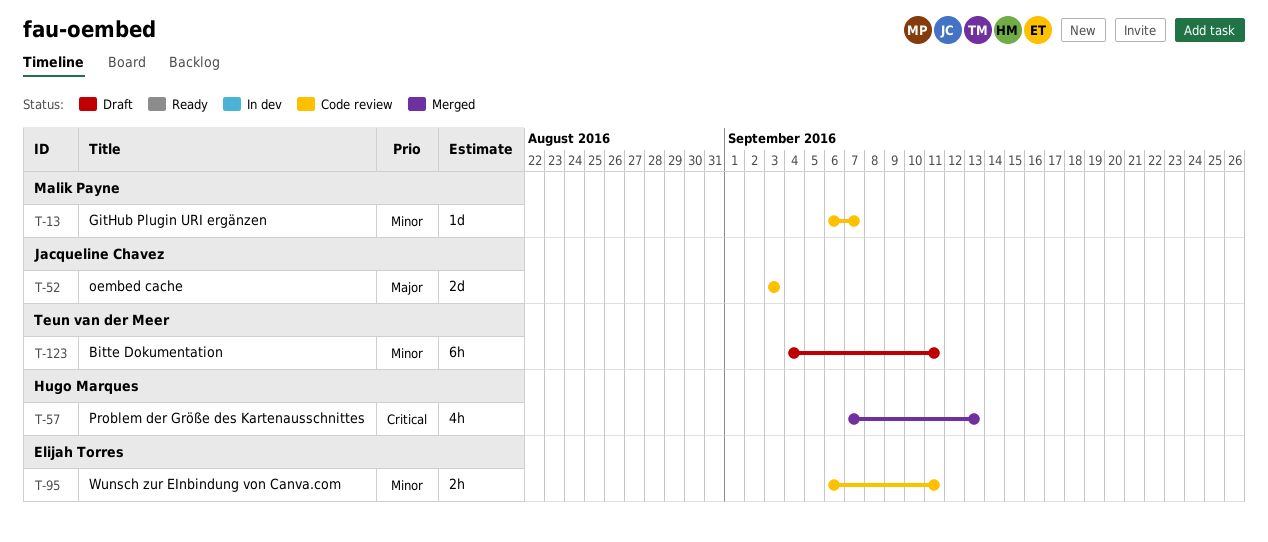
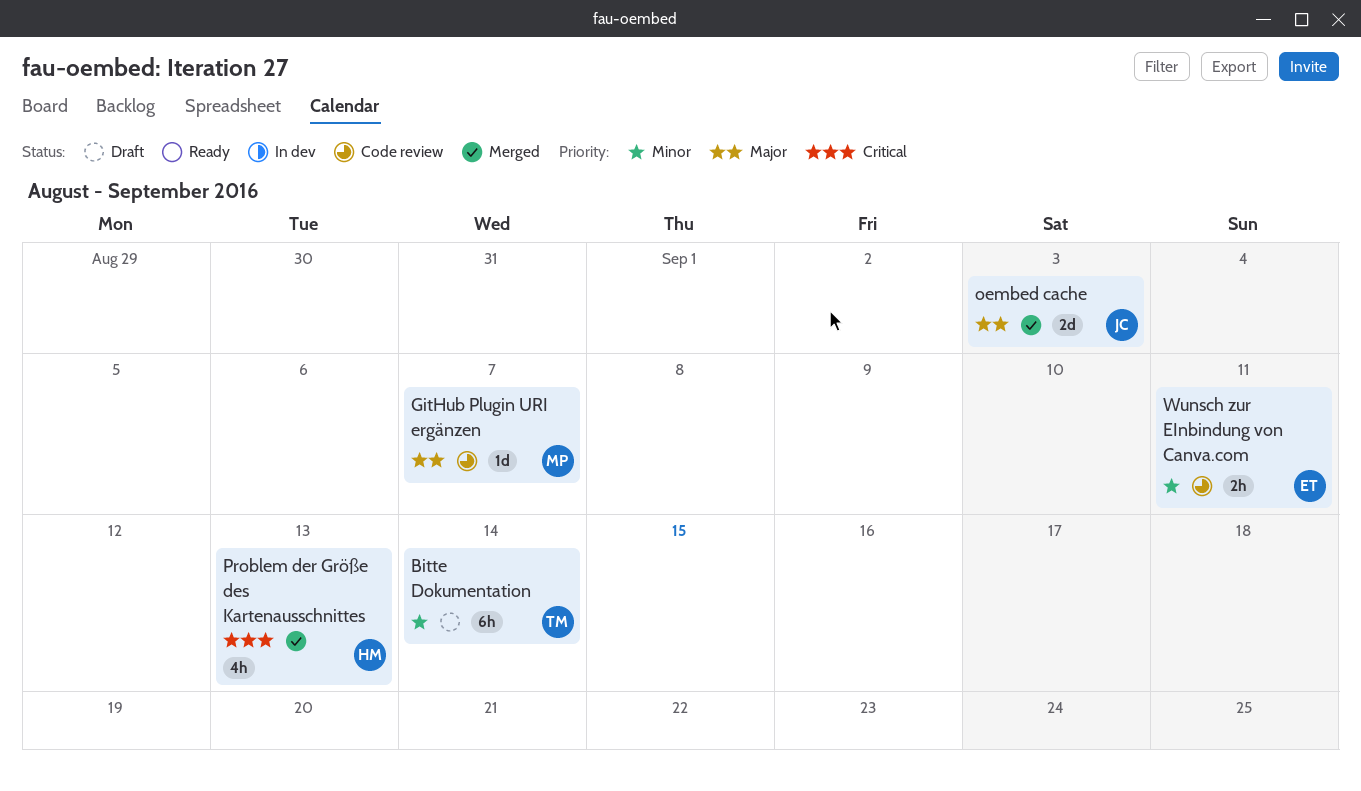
Bitte Dokumentation, due: Sep 11 -> Sep 14
GitHub Plugin URI ergänzen, priority: Minor -> Major
oembed cache, status: Code review -> Merged

